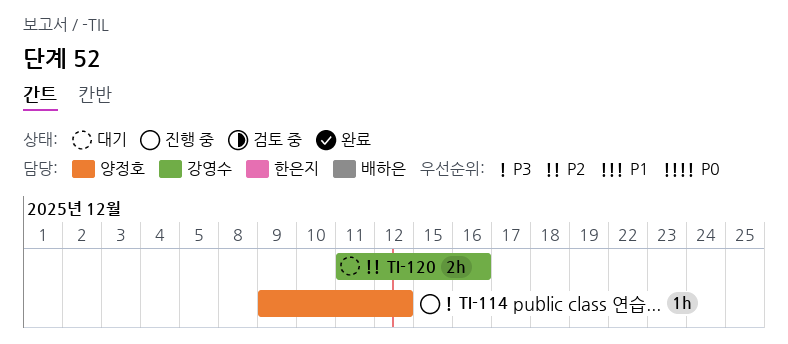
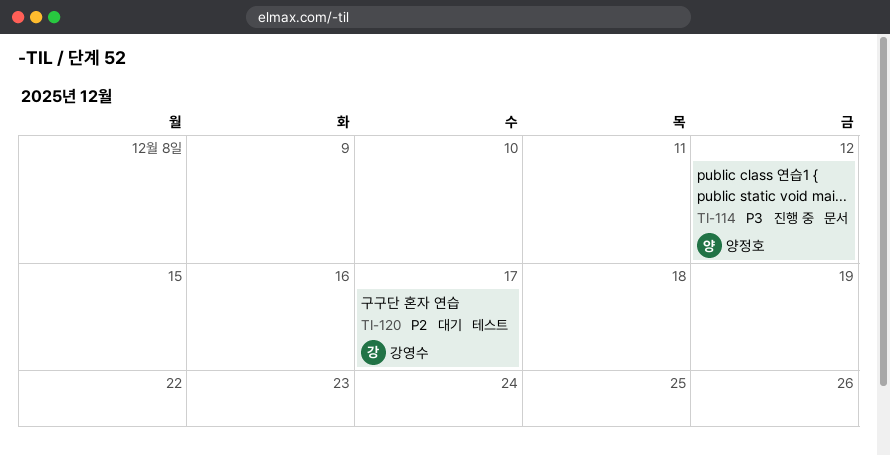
TI-120, due: Dec 16 -> Dec 17

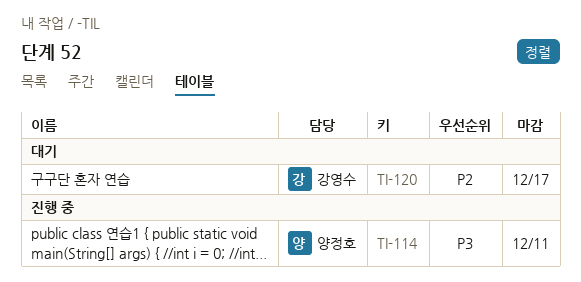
TI-114, due: Dec 12 -> Dec 11

